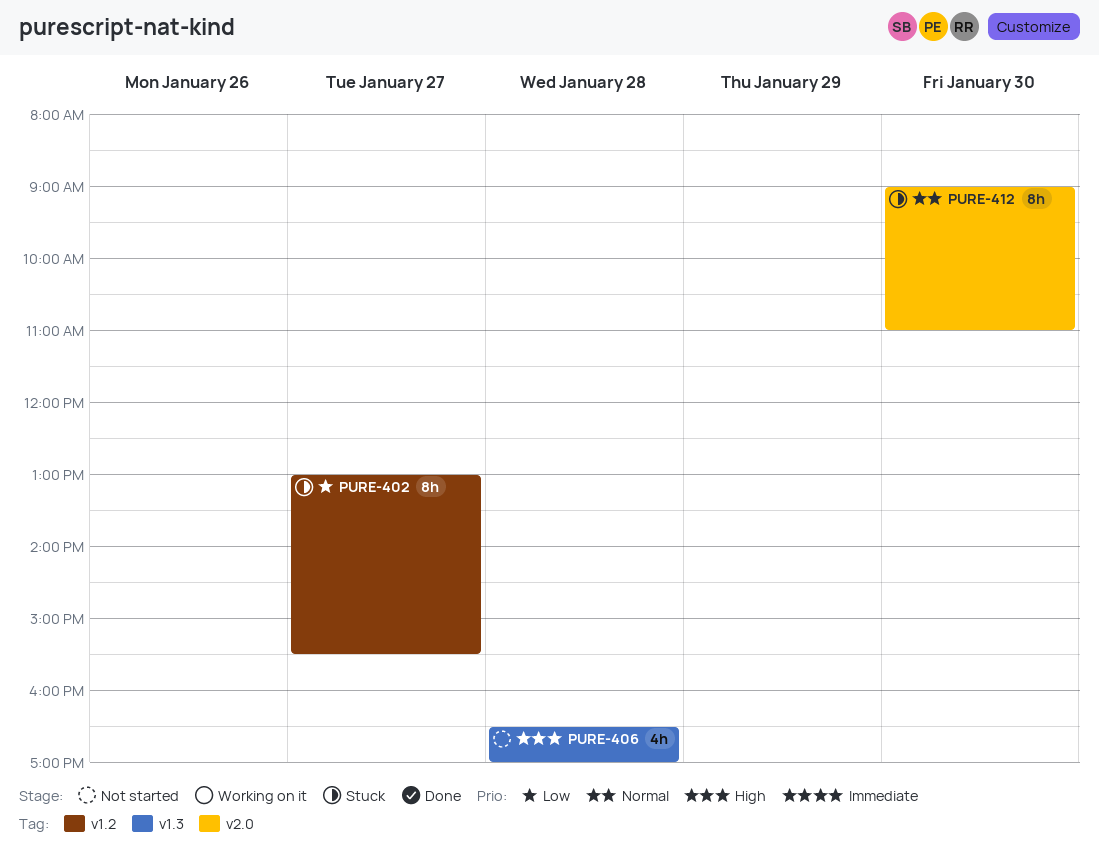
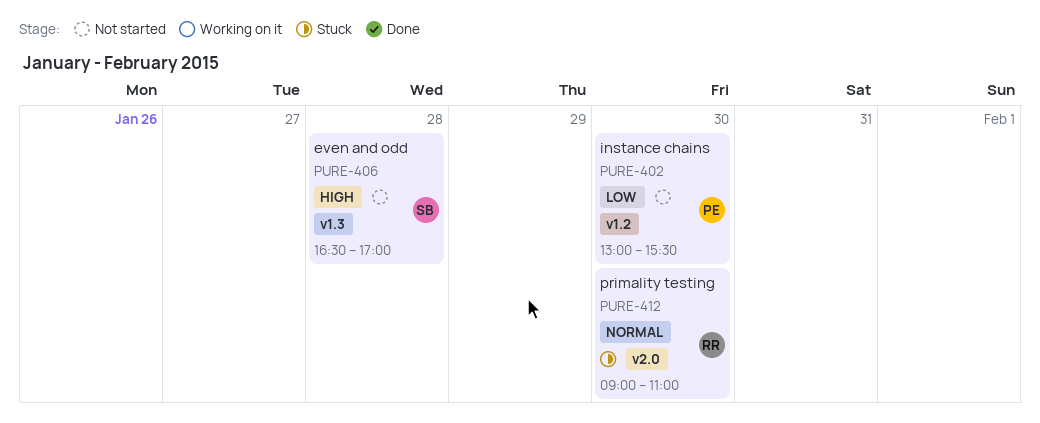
PURE-402, status: Stuck -> Not started
PURE-402, day: Jan 27 -> Jan 30

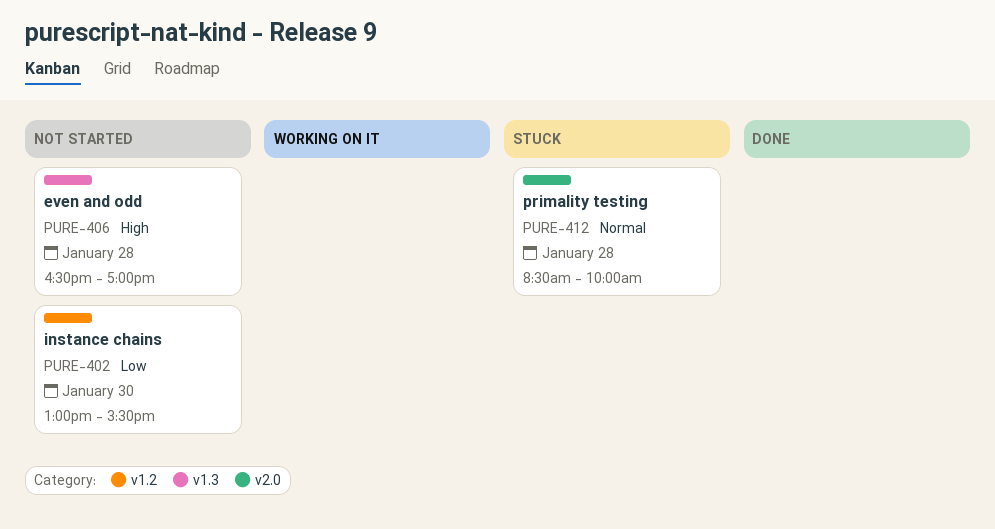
PURE-412, day: Jan 30 -> Jan 28
PURE-412, begins: 09:00 -> 08:30
PURE-412, ends: 11:00 -> 10:00

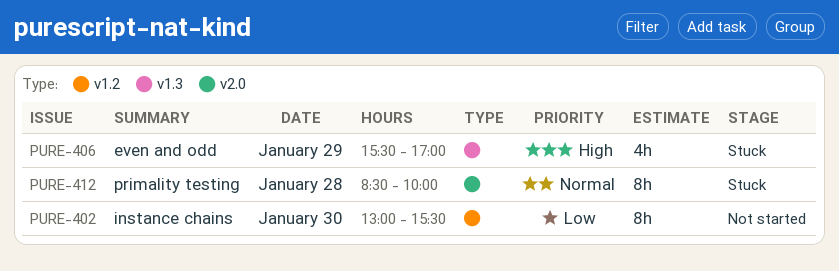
PURE-406, status: Not started -> Stuck
PURE-406, day: Jan 28 -> Jan 29
PURE-406, begins: 16:30 -> 15:30

